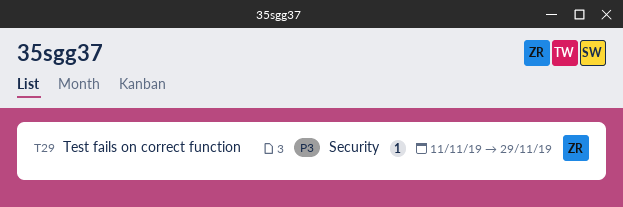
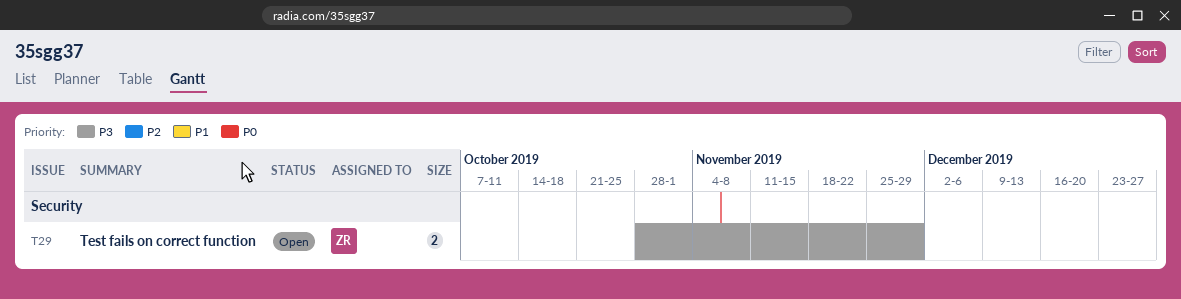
T29, estimate: 1 -> 2
T29, start: Nov 11 -> Oct 28

